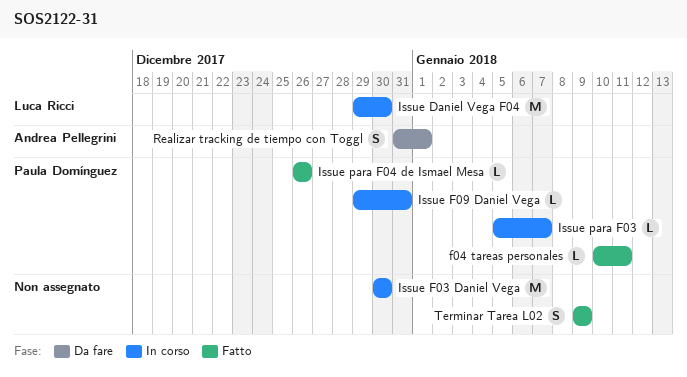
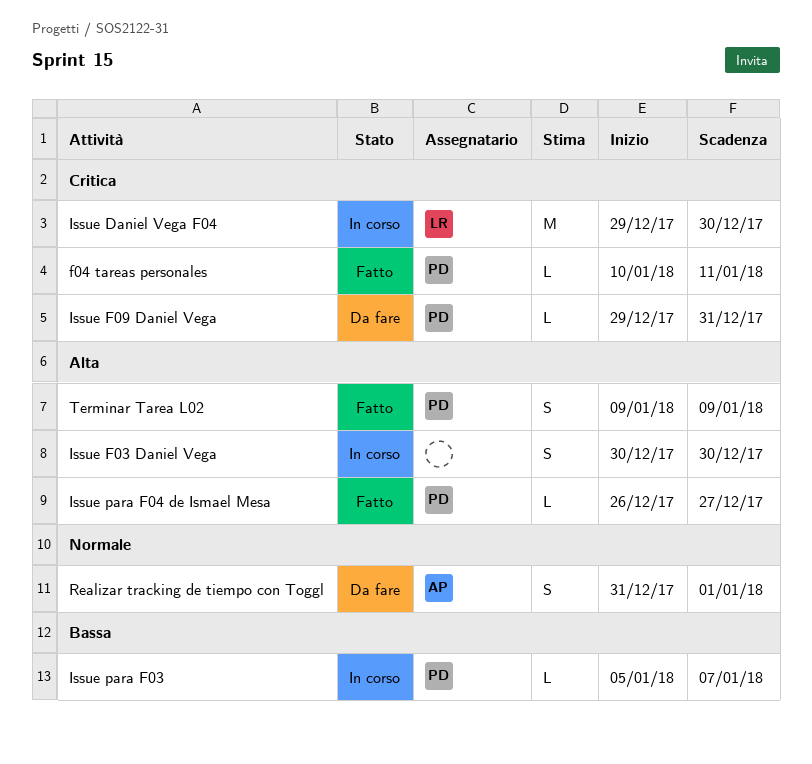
Issue F03 Daniel Vega, estimate: M -> S
Issue F09 Daniel Vega, status: In corso -> Da fare
Issue para F04 de Ismael Mesa, due: Dec 26 -> Dec 27
Terminar Tarea L02, owner: none -> Paula Domínguez

